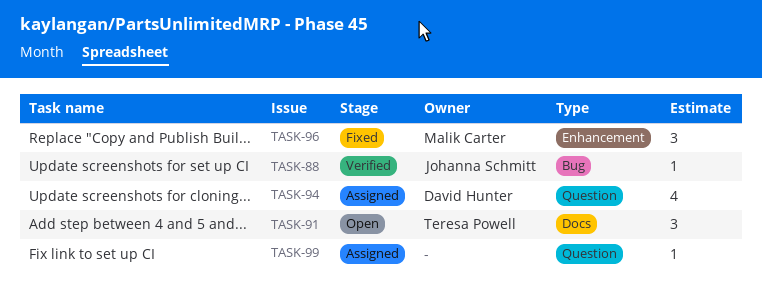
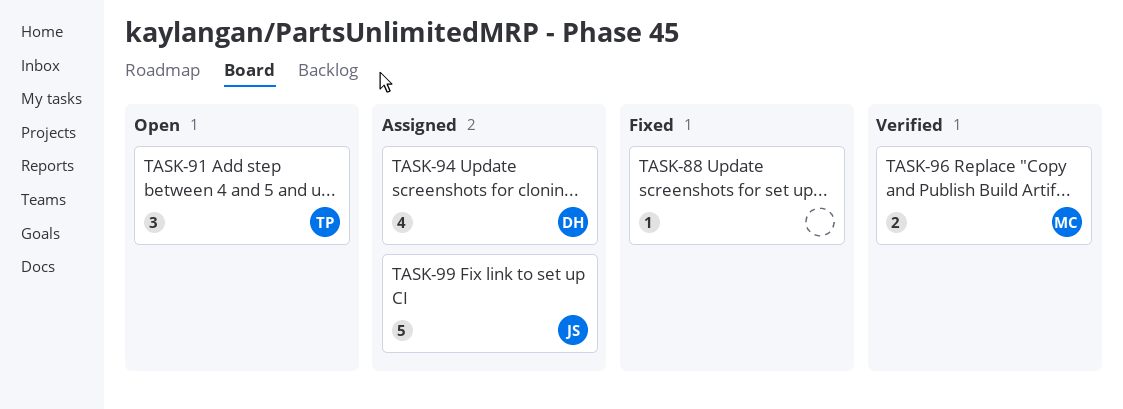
TASK-88, status: Verified -> Fixed
TASK-88, owner: Johanna Schmitt -> none
TASK-96, status: Fixed -> Verified
TASK-96, estimate: 3 -> 2
TASK-99, owner: none -> Johanna Schmitt
TASK-99, estimate: 1 -> 5

